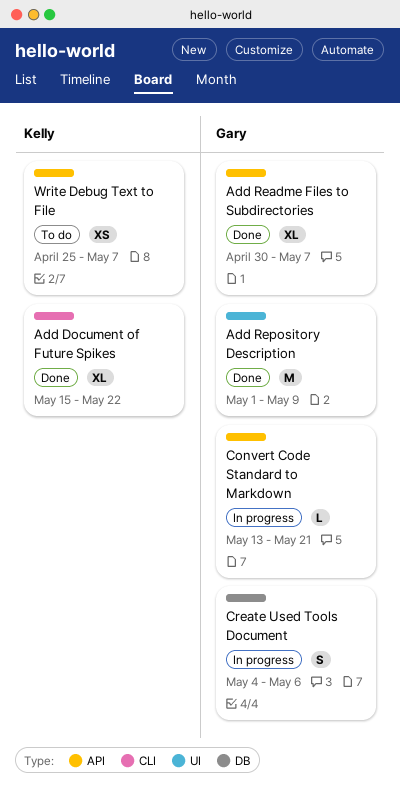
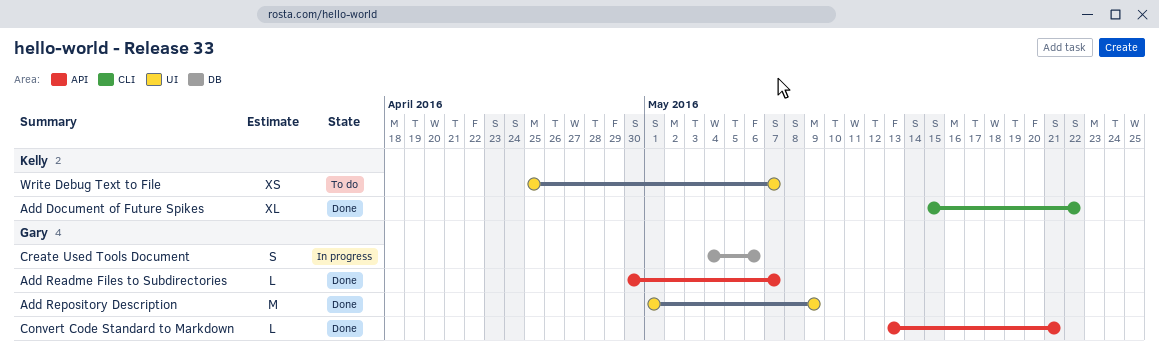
Add Readme Files to Subdirectories, estimate: XL -> L
Convert Code Standard to Markdown, status: In progress -> Done
Write Debug Text to File, label: API -> UI

